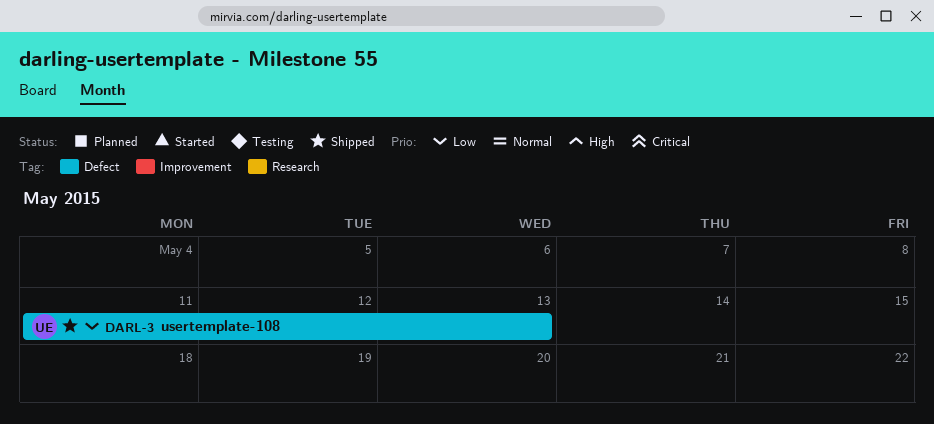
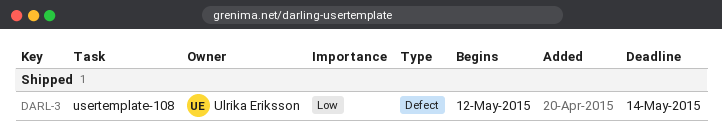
DARL-3, start: May 11 -> May 12
DARL-3, due: May 13 -> May 14

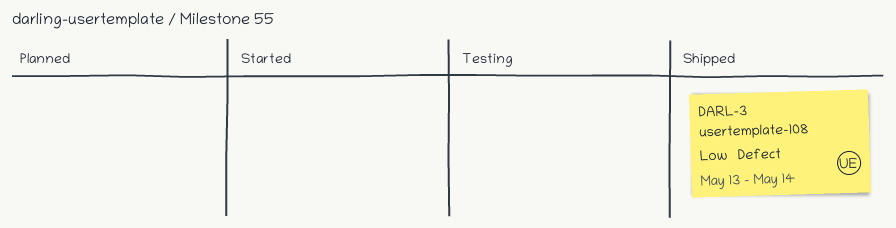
DARL-3, start: May 12 -> May 13

